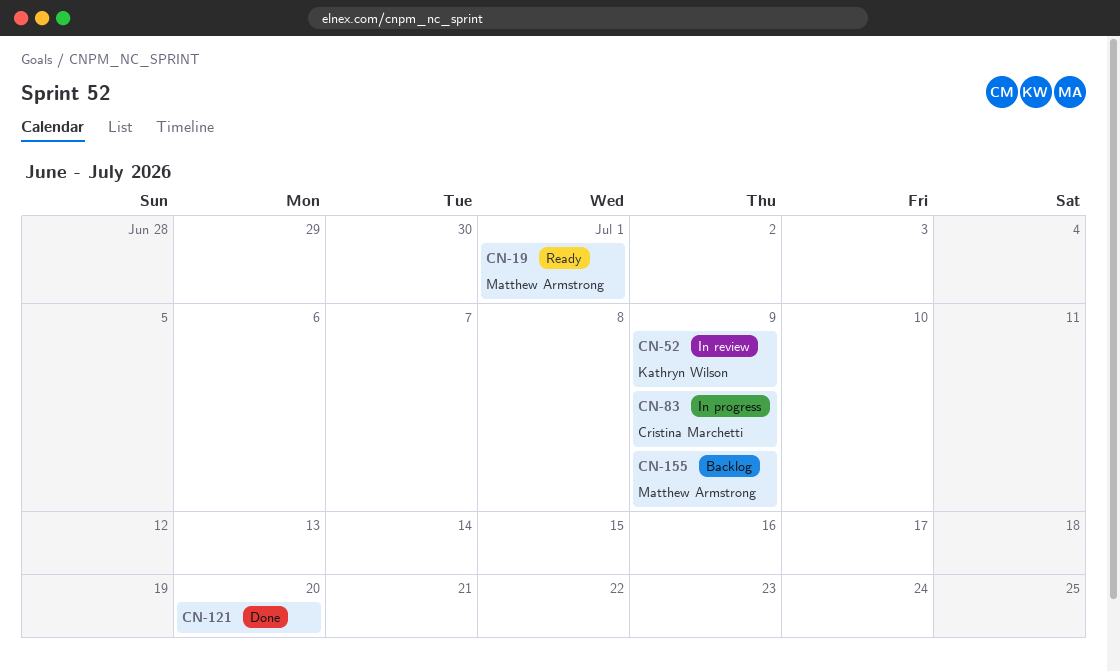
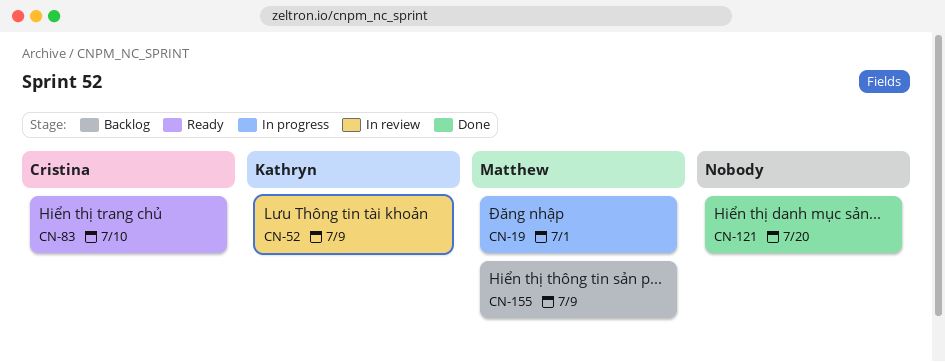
CN-19, status: Ready -> In progress
CN-83, status: In progress -> Ready
CN-83, due: Jul 9 -> Jul 10

